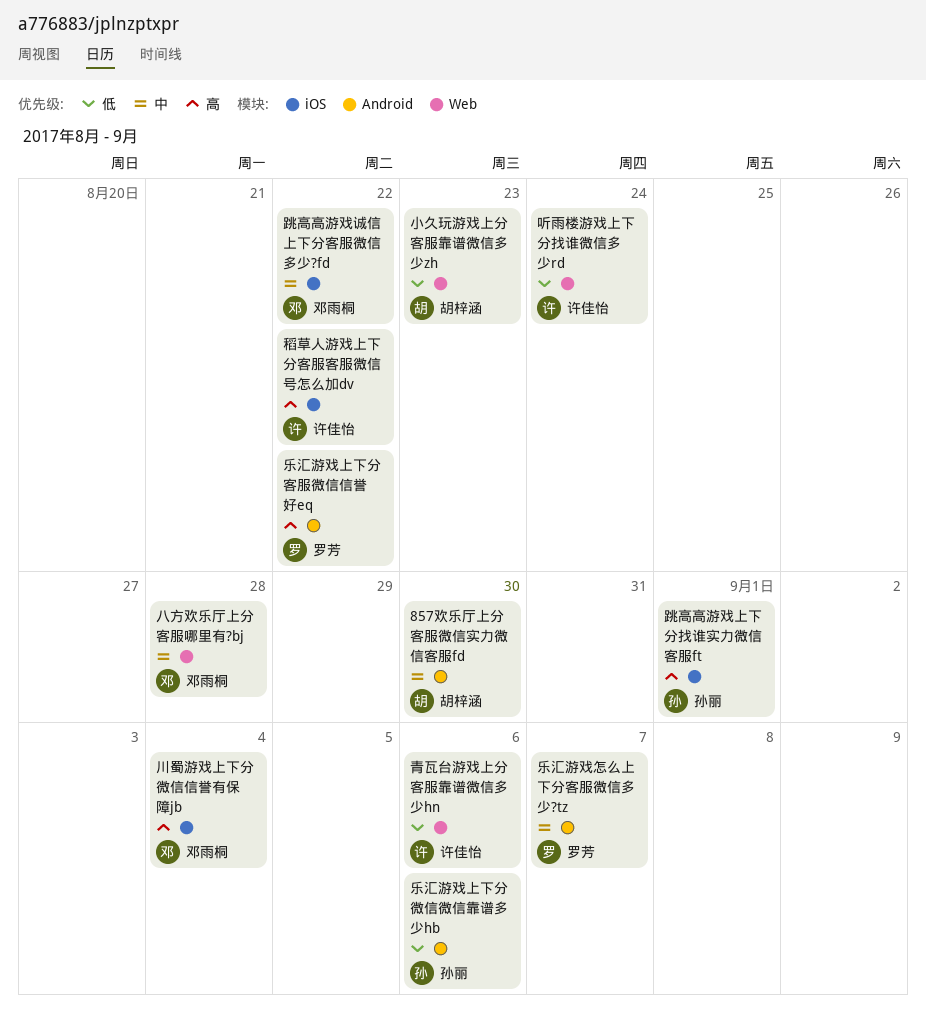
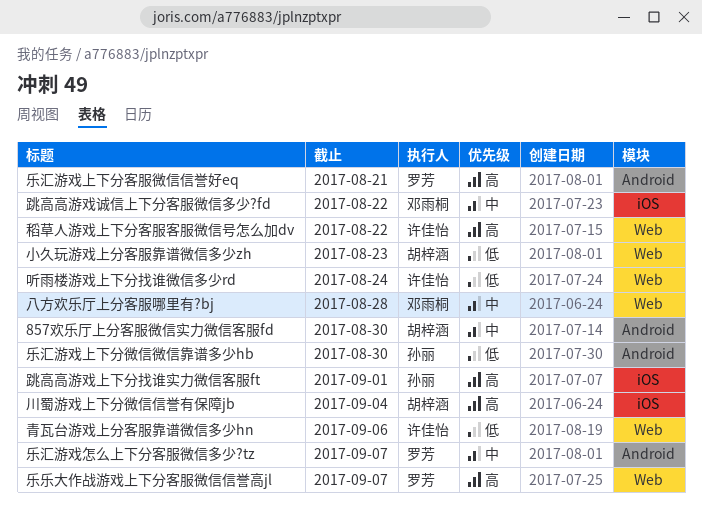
乐乐大作战游戏上下分客服微信信誉高jl: none -> present
乐汇游戏上下分客服微信信誉好eq, due: Aug 22 -> Aug 21
乐汇游戏上下分微信微信靠谱多少hb, due: Sep 6 -> Aug 30
川蜀游戏上下分微信信誉有保障jb, owner: 邓雨桐 -> 胡梓涵
稻草人游戏上下分客服客服微信号怎么加dv, label: iOS -> Web

